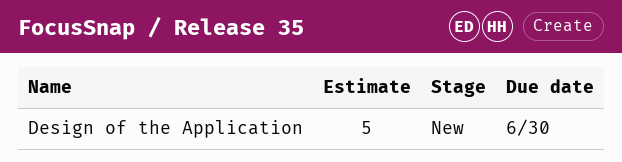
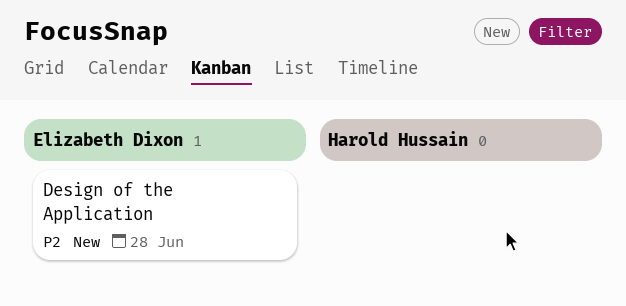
Design of the Application, due: Jun 30 -> Jun 28

